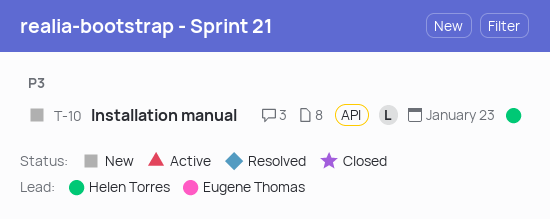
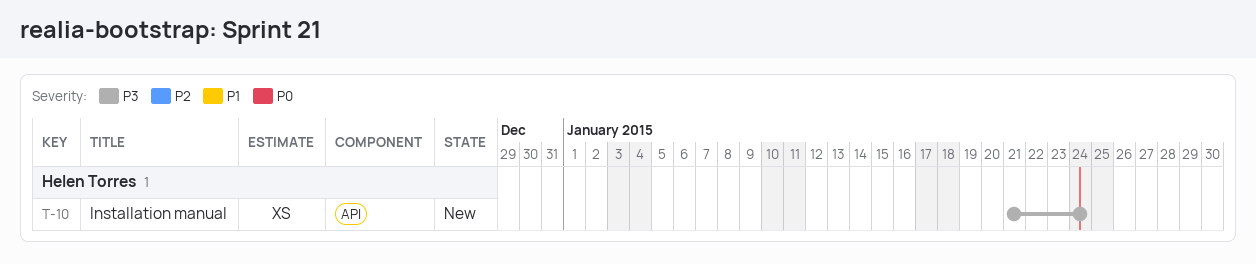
T-10, estimate: L -> XS
T-10, due: Jan 23 -> Jan 24

